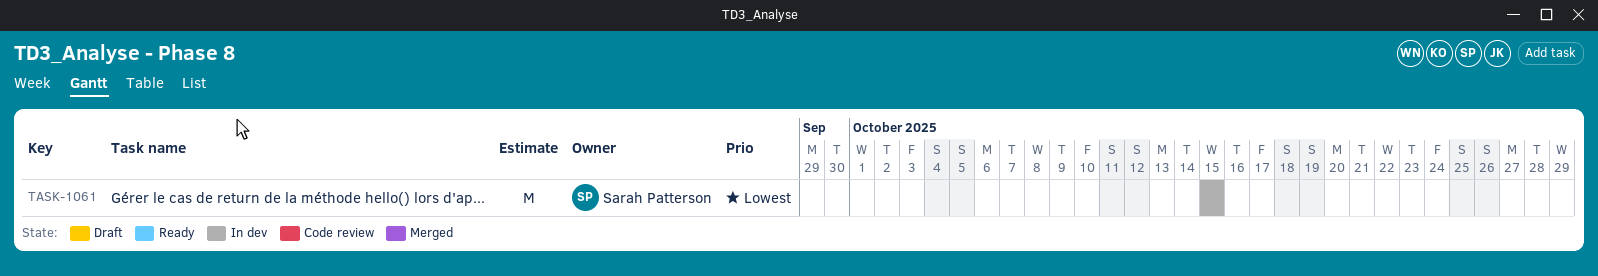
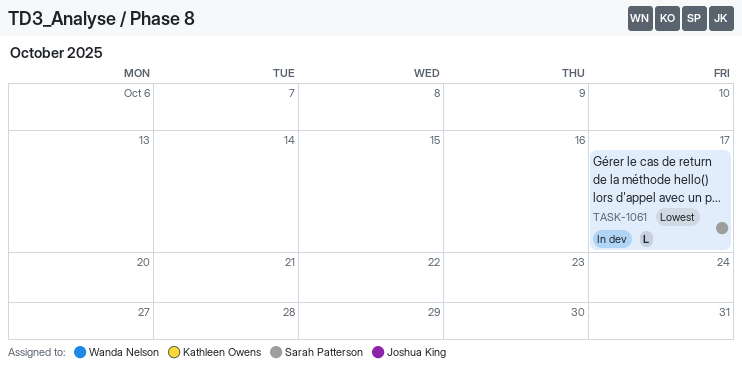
TASK-1061, estimate: M -> L
TASK-1061, due: Oct 15 -> Oct 17

